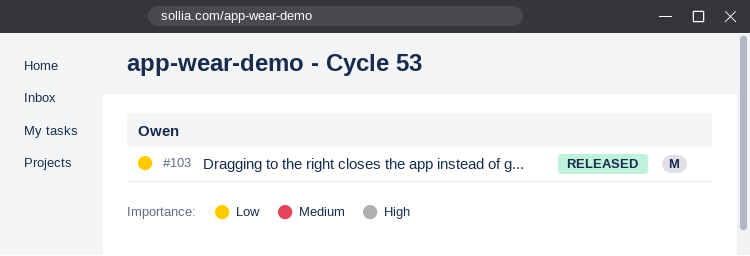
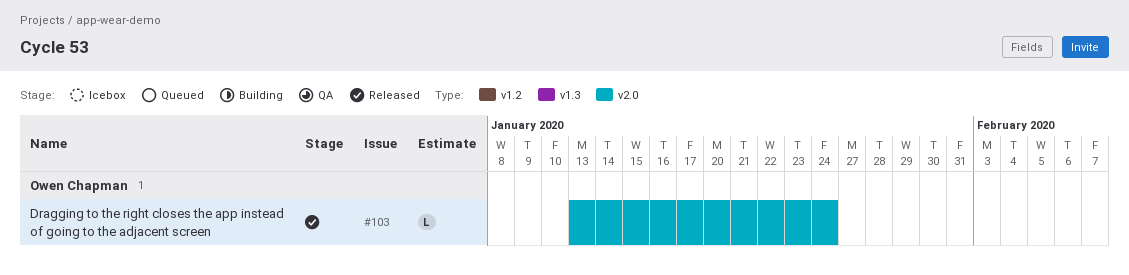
#103, estimate: M -> L

